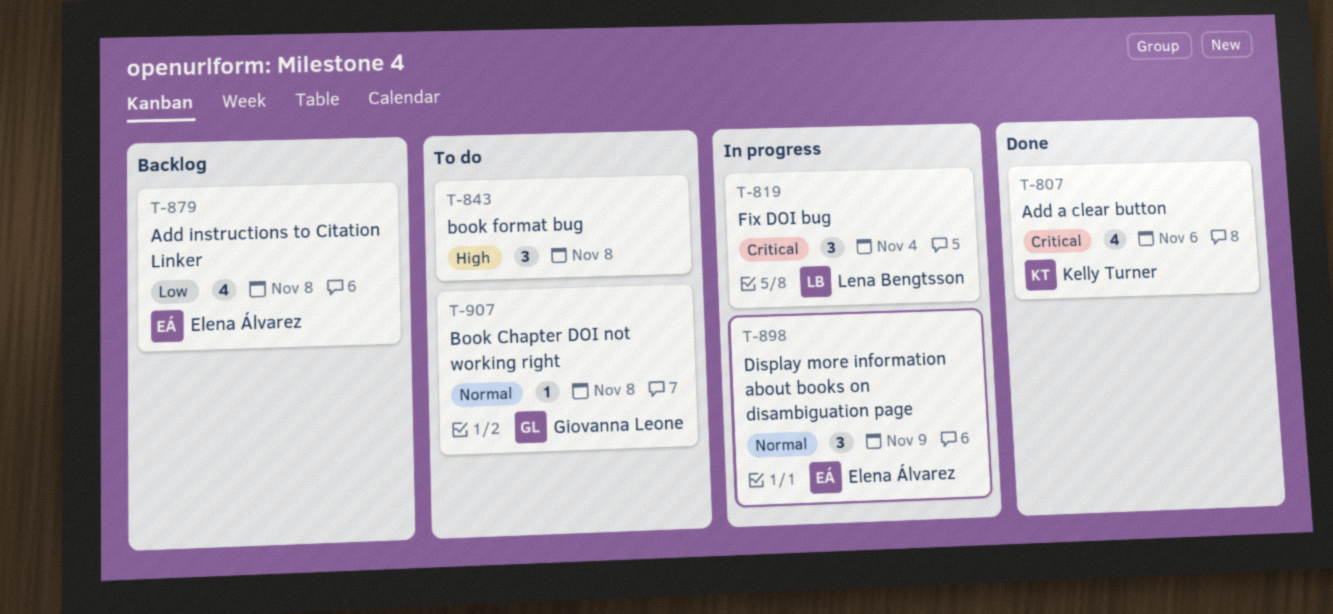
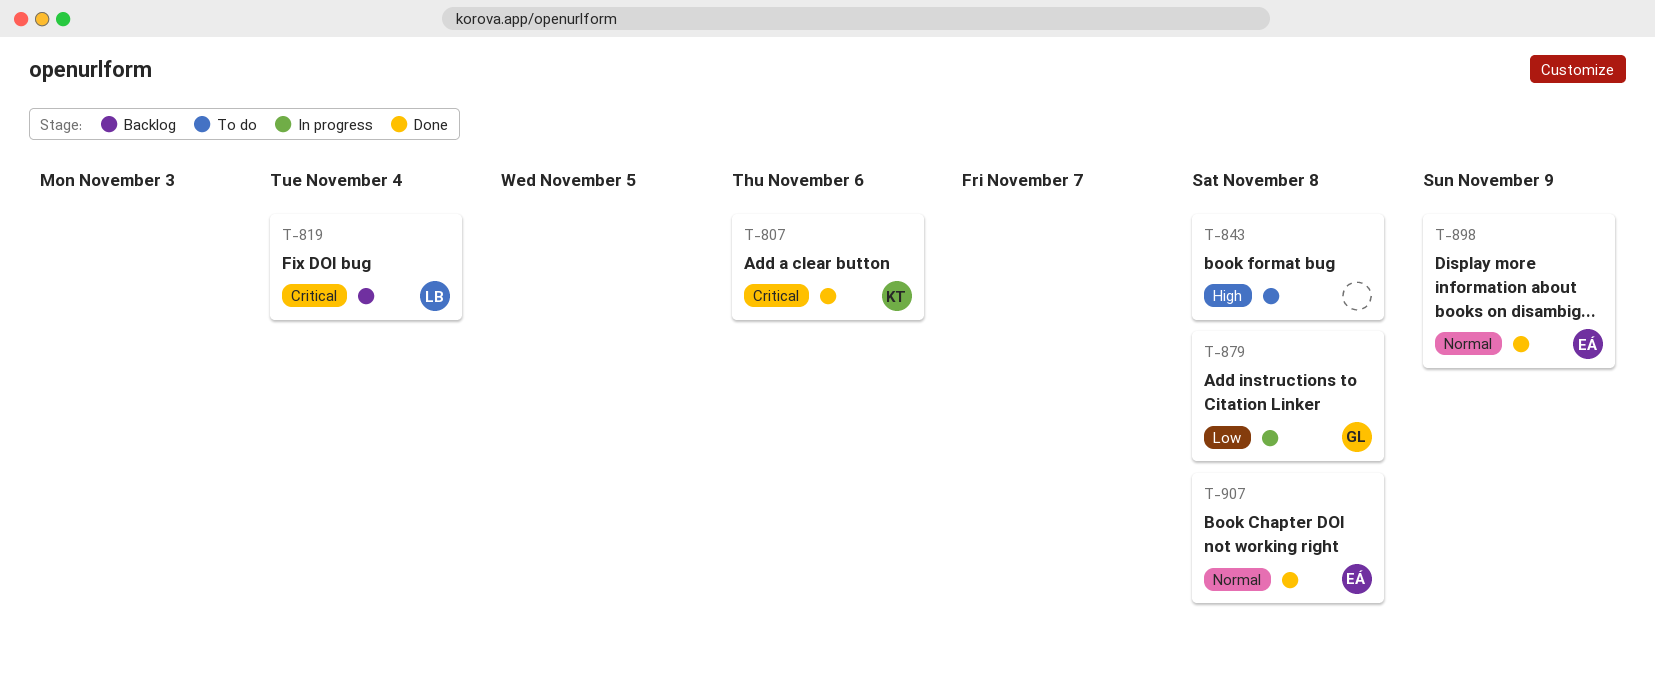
T-819, status: In progress -> Backlog
T-879, status: Backlog -> In progress
T-879, owner: Elena Álvarez -> Giovanna Leone
T-898, status: In progress -> Done
T-907, status: To do -> Done
T-907, owner: Giovanna Leone -> Elena Álvarez

